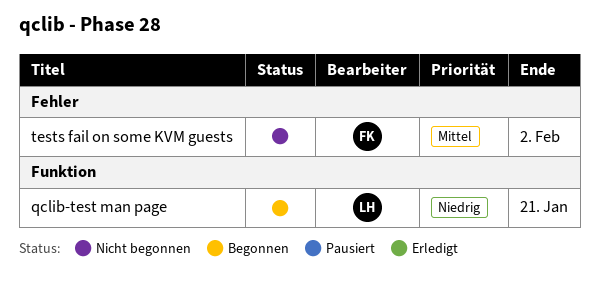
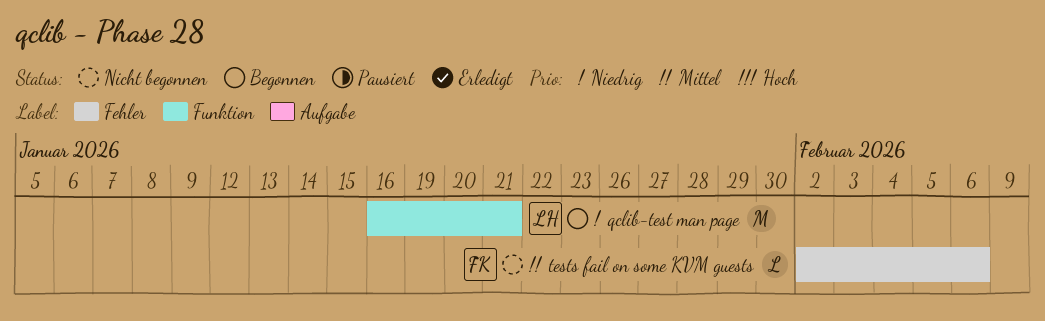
tests fail on some KVM guests, due: Feb 2 -> Feb 6

